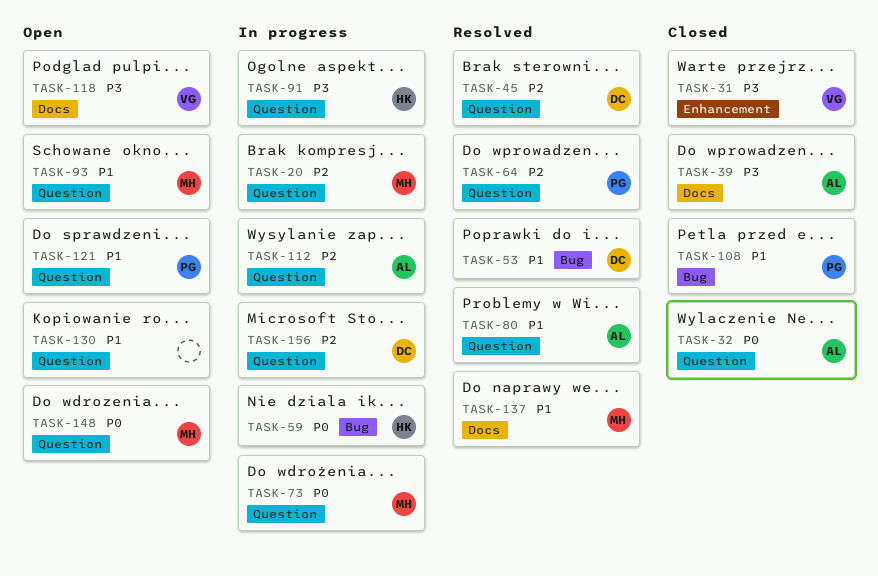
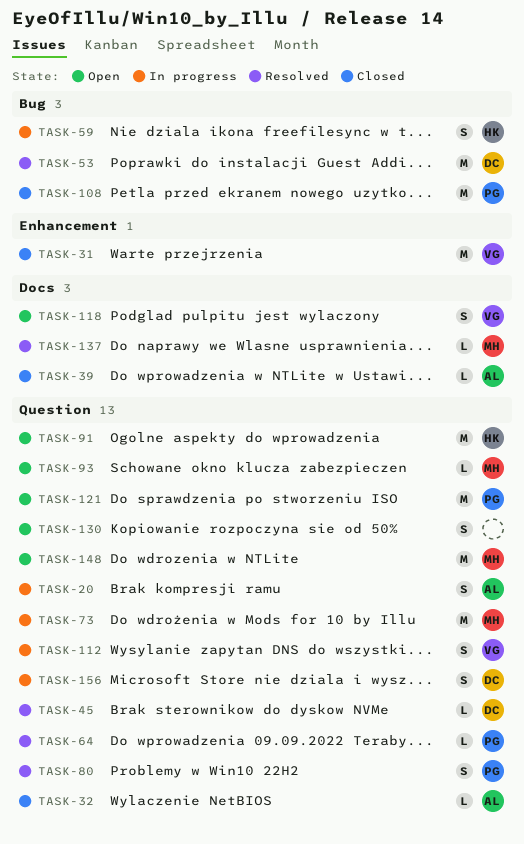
TASK-20, owner: MH -> AL
TASK-80, owner: AL -> PG
TASK-91, status: In progress -> Open
TASK-112, owner: AL -> VG

